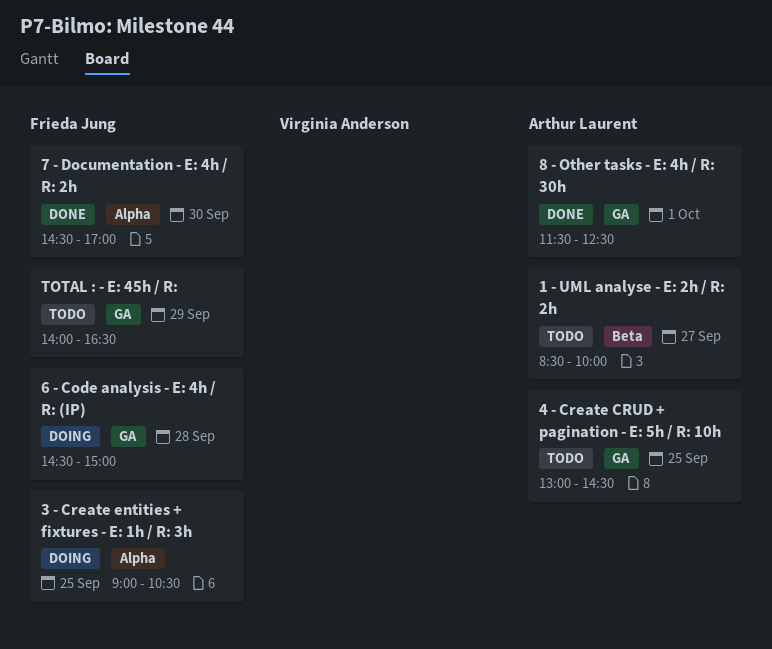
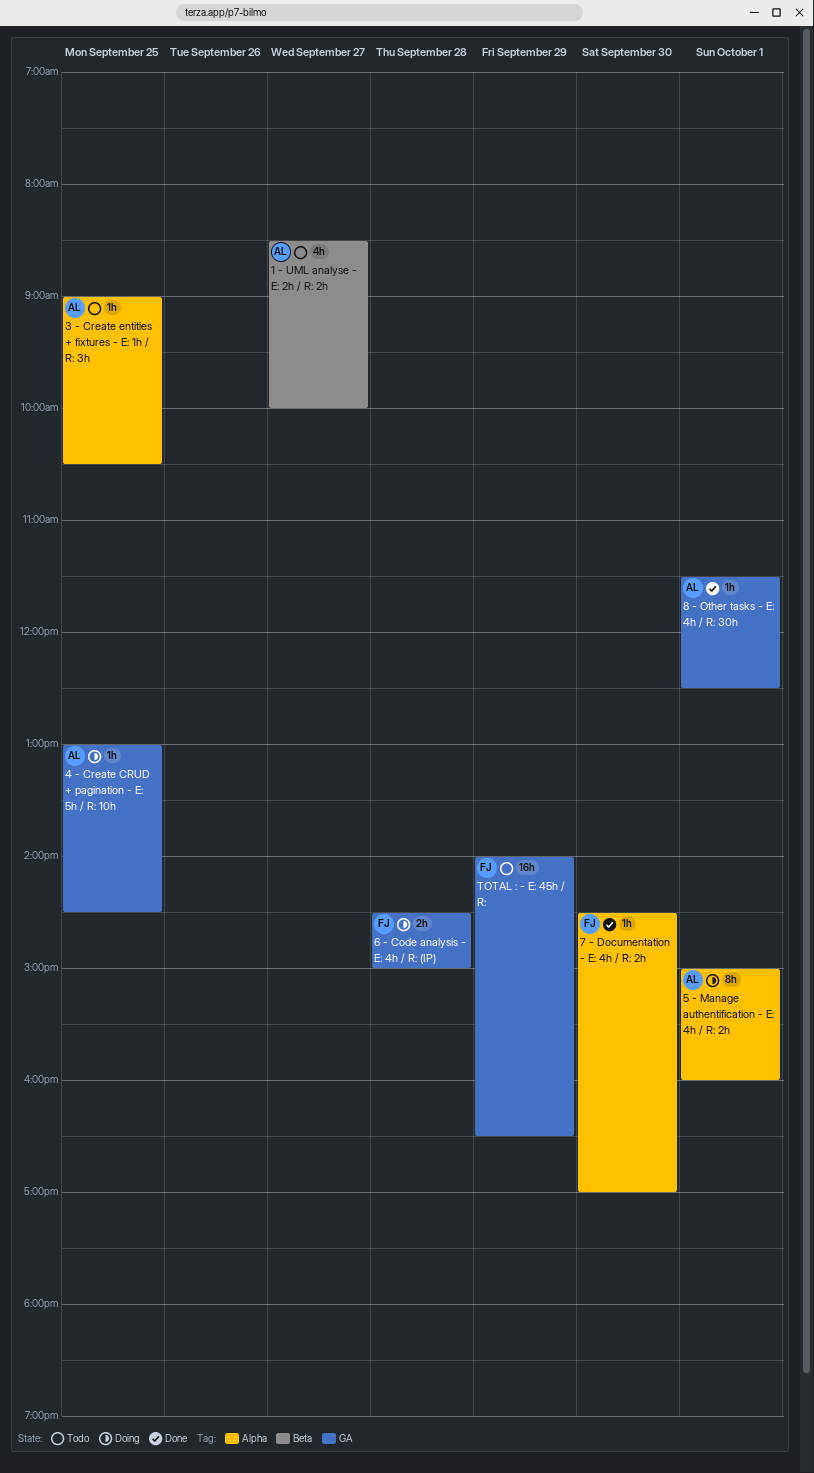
3 - Create entities + fixtures - E: 1h / R: 3h, status: Doing -> Todo
3 - Create entities + fixtures - E: 1h / R: 3h, owner: Frieda Jung -> Arthur Laurent
4 - Create CRUD + pagination - E: 5h / R: 10h, status: Todo -> Doing
5 - Manage authentification - E: 4h / R: 2h: none -> present

